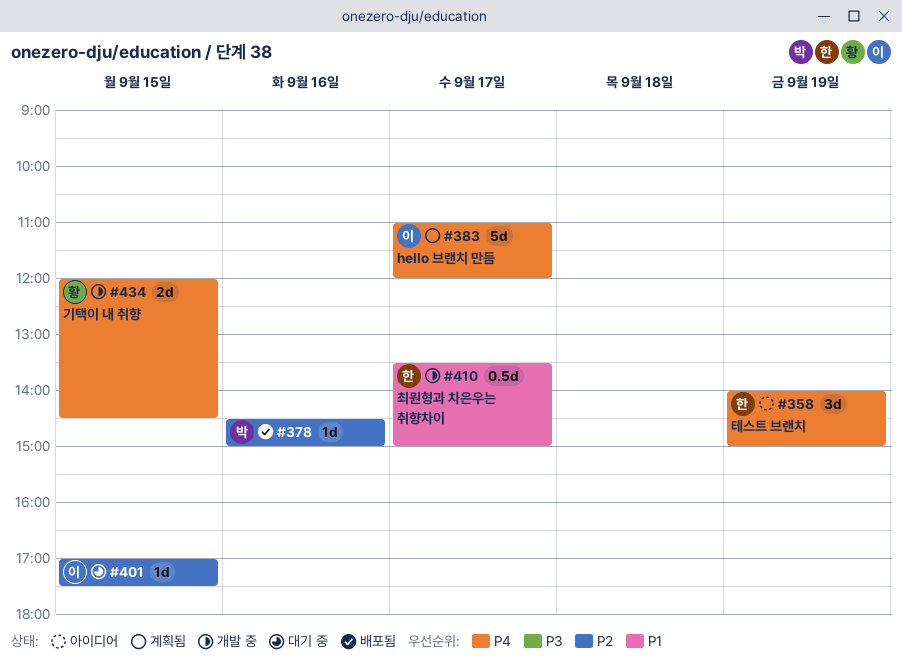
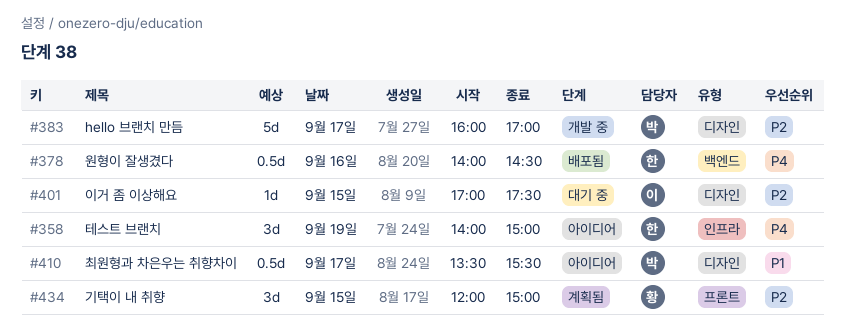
#378, owner: 박 -> 한
#378, priority: P2 -> P4
#378, estimate: 1d -> 0.5d
#378, begins: 14:30 -> 14:00
#378, ends: 15:00 -> 14:30
#383, status: 계획됨 -> 개발 중
#383, owner: 이 -> 박
#383, priority: P4 -> P2
#383, begins: 11:00 -> 16:00
#383, ends: 12:00 -> 17:00
#410, status: 개발 중 -> 아이디어
#410, owner: 한 -> 박
#410, ends: 15:00 -> 15:30
#434, status: 개발 중 -> 계획됨
#434, priority: P4 -> P2
#434, estimate: 2d -> 3d
#434, ends: 14:30 -> 15:00

